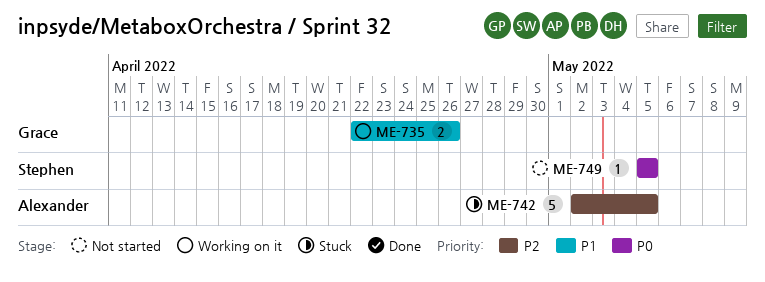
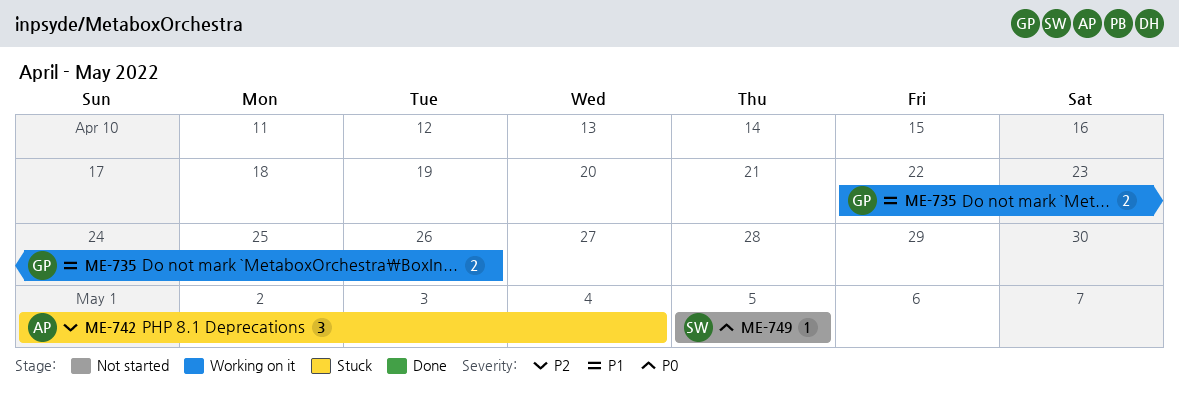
ME-742, estimate: 5 -> 3
ME-742, start: May 2 -> May 1
ME-742, due: May 5 -> May 4

